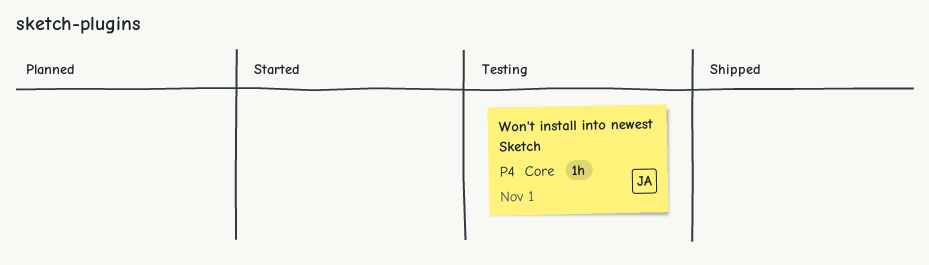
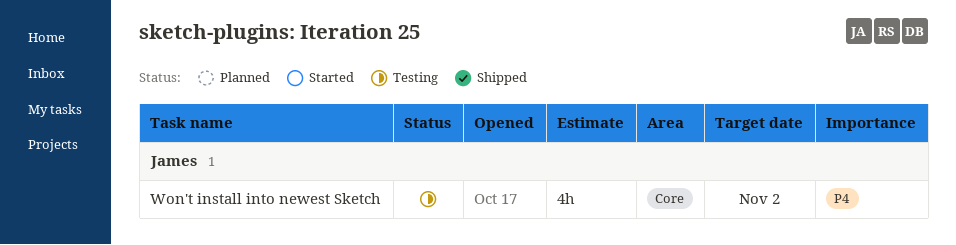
Won't install into newest Sketch, estimate: 1h -> 4h
Won't install into newest Sketch, due: Nov 1 -> Nov 2

